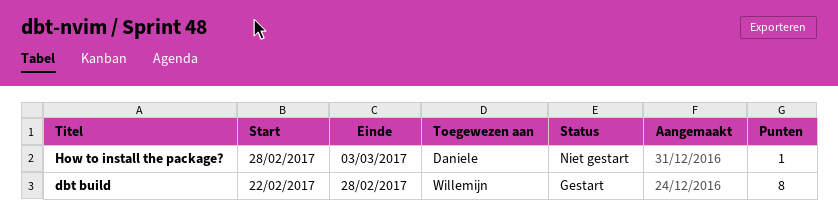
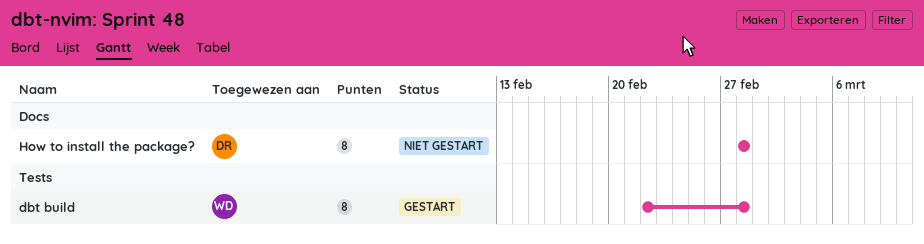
How to install the package?, estimate: 1 -> 8
How to install the package?, due: Mar 3 -> Feb 28

